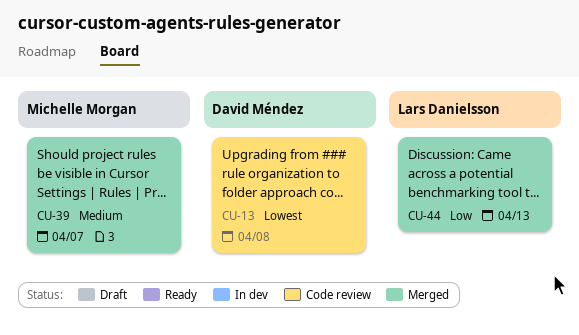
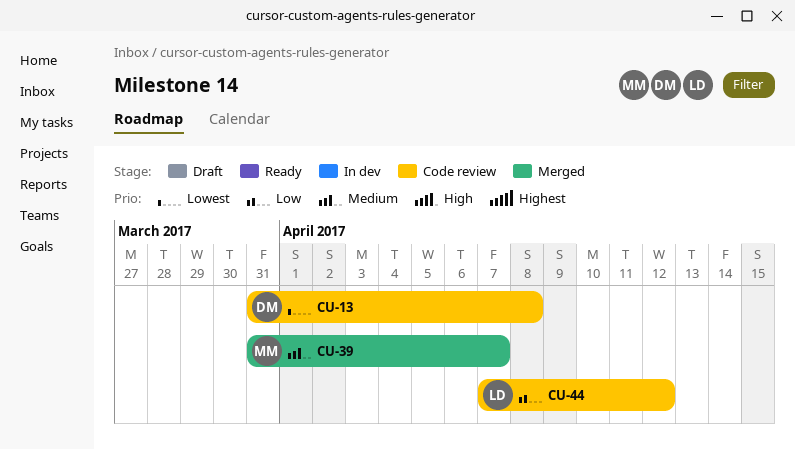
CU-44, status: Merged -> Code review
CU-44, due: Apr 13 -> Apr 12

